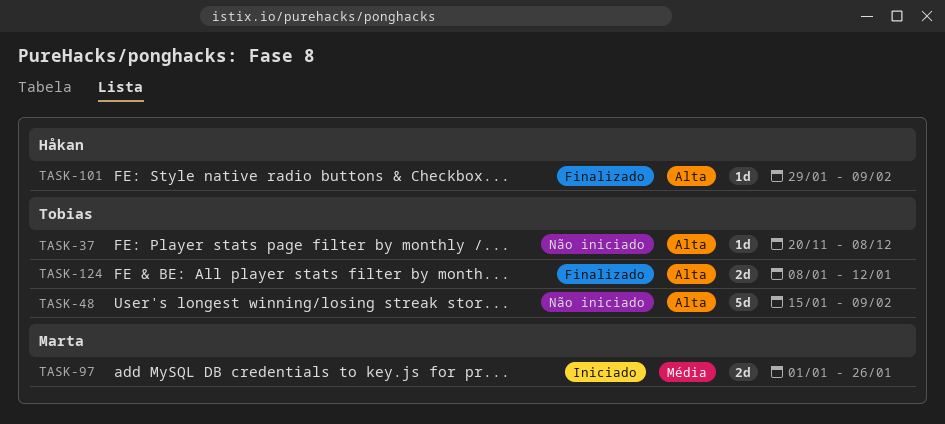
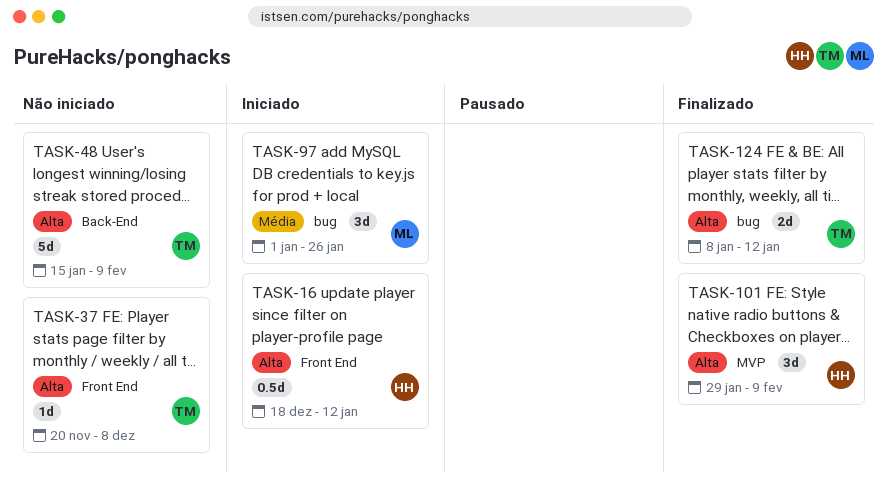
TASK-16: none -> present
TASK-97, estimate: 2d -> 3d
TASK-101, estimate: 1d -> 3d

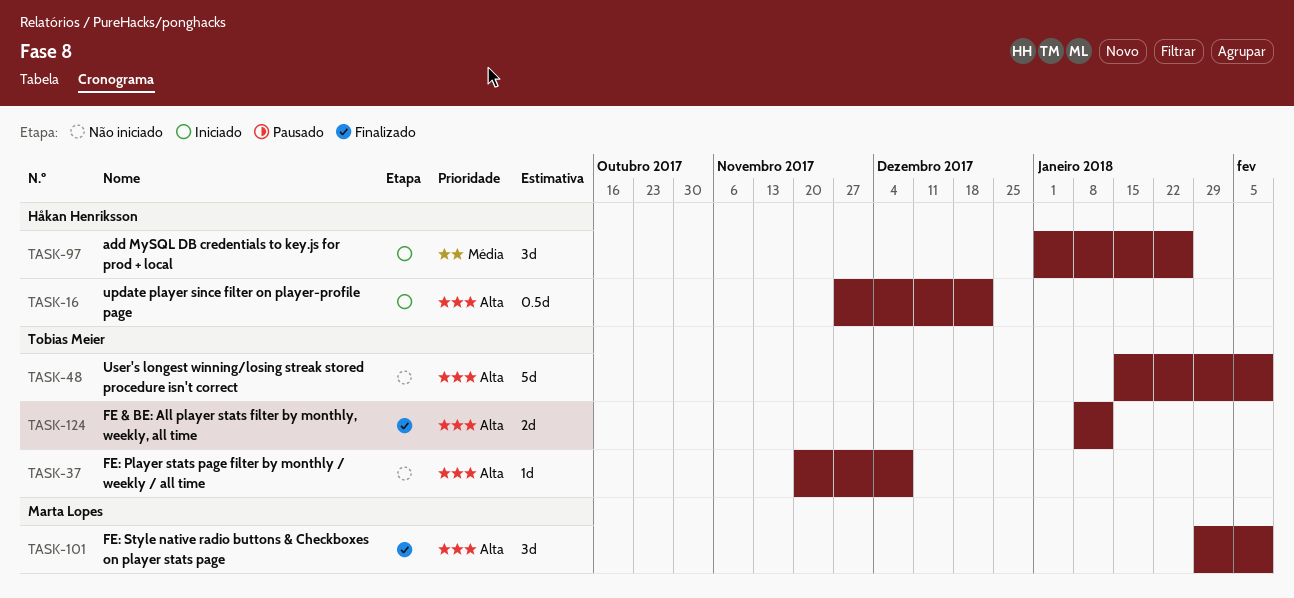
TASK-16, start: Dec 18 -> Nov 27
TASK-16, due: Jan 12 -> Dec 22
TASK-97, owner: Marta Lopes -> Håkan Henriksson
TASK-101, owner: Håkan Henriksson -> Marta Lopes

